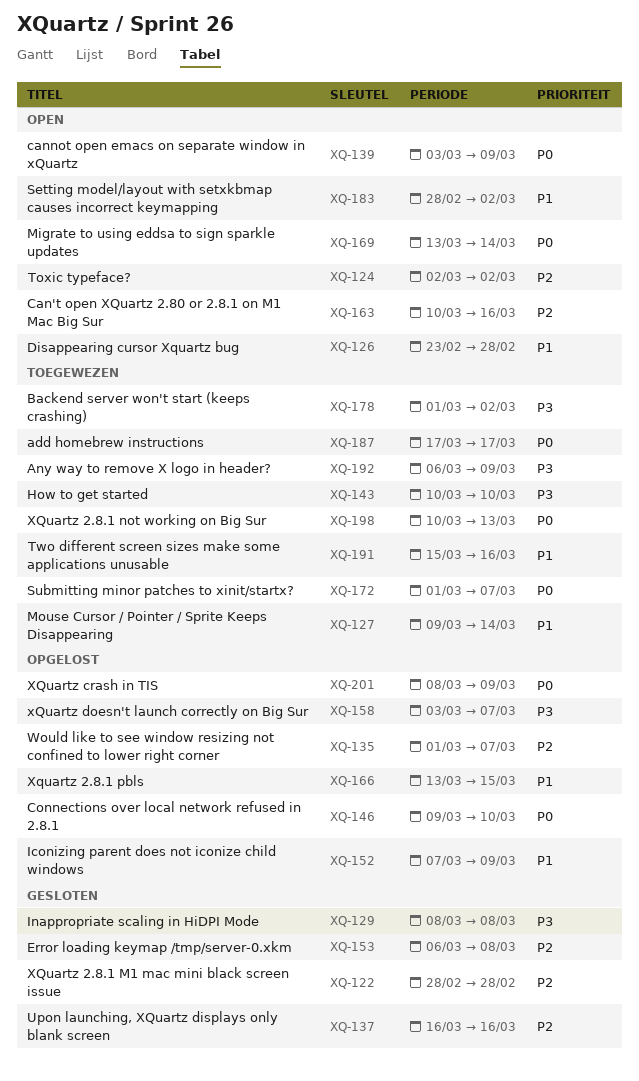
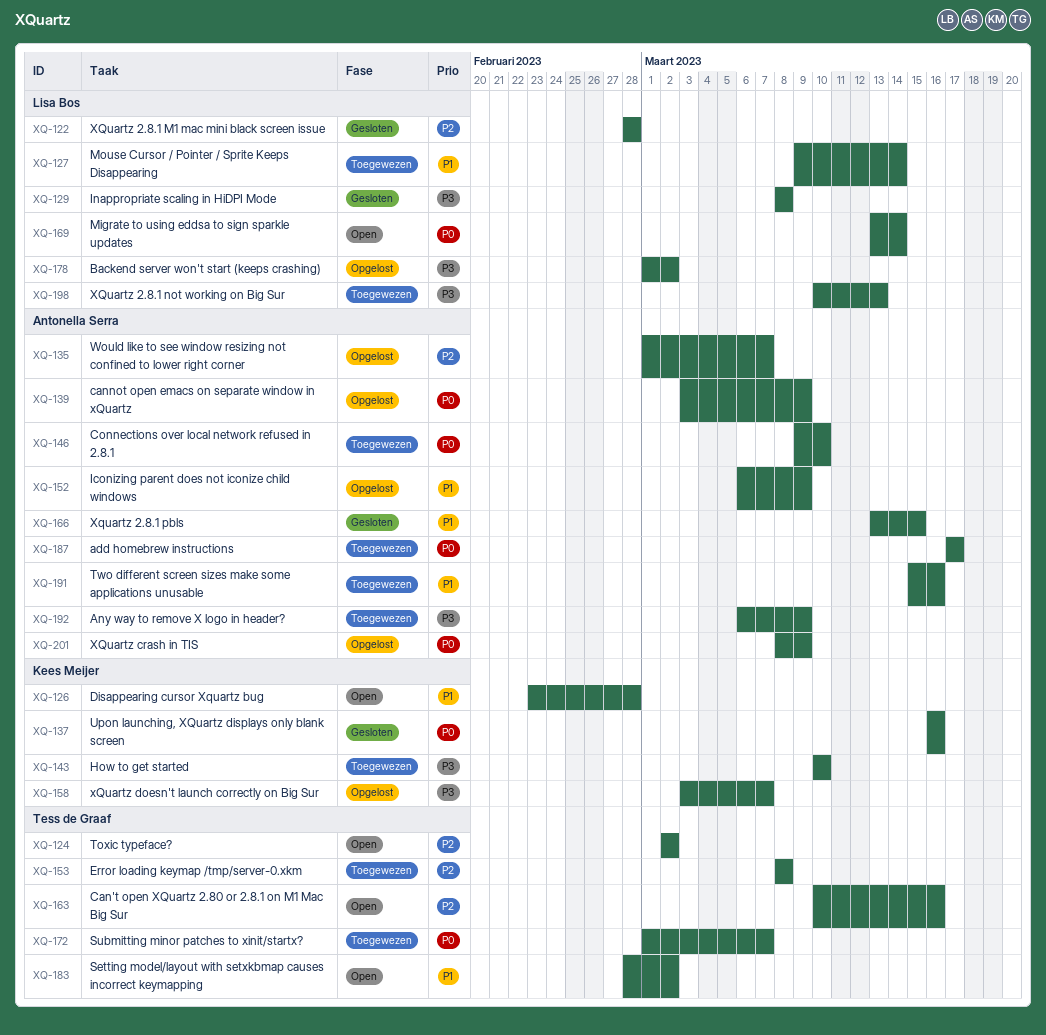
XQ-137, priority: P2 -> P0
XQ-139, status: Open -> Opgelost
XQ-146, status: Opgelost -> Toegewezen
XQ-152, start: Mar 7 -> Mar 6
XQ-153, status: Gesloten -> Toegewezen
XQ-153, start: Mar 6 -> Mar 8
XQ-166, status: Opgelost -> Gesloten
XQ-178, status: Toegewezen -> Opgelost
XQ-198, priority: P0 -> P3

